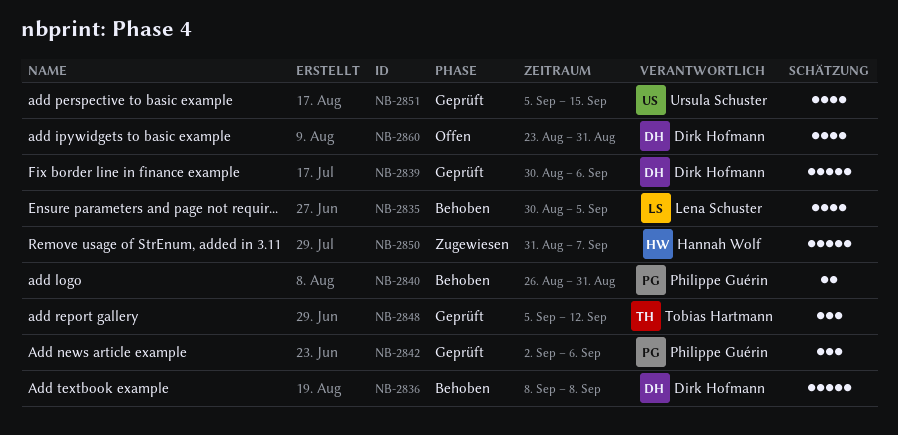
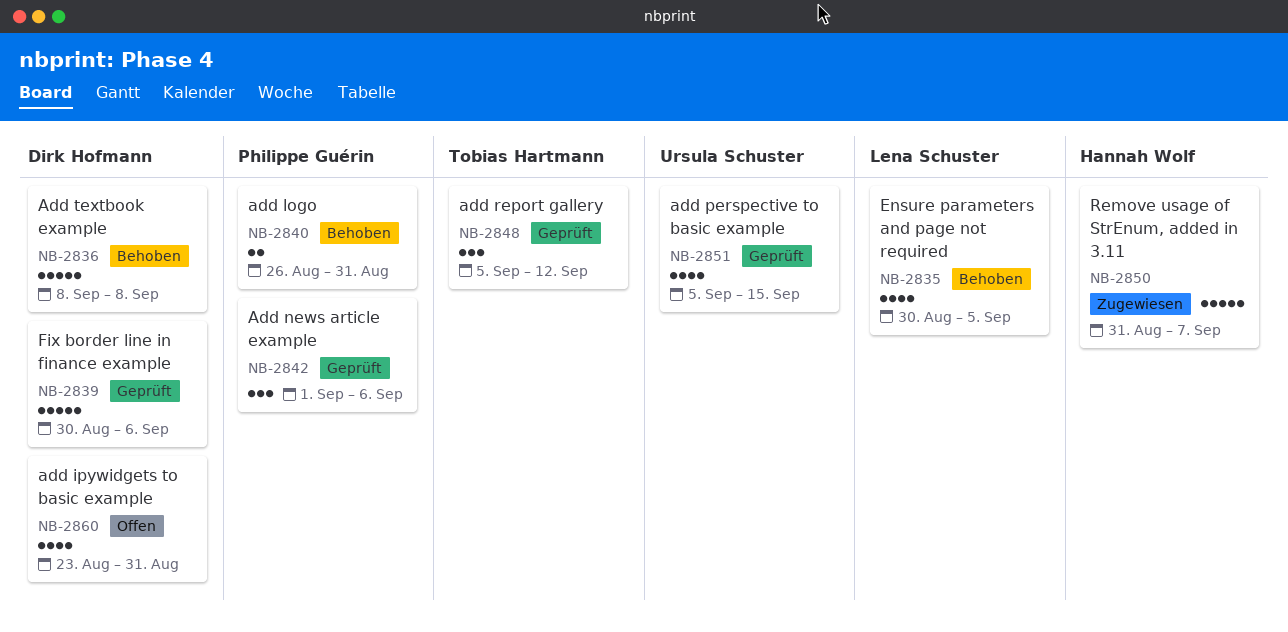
NB-2842, start: Sep 2 -> Sep 1

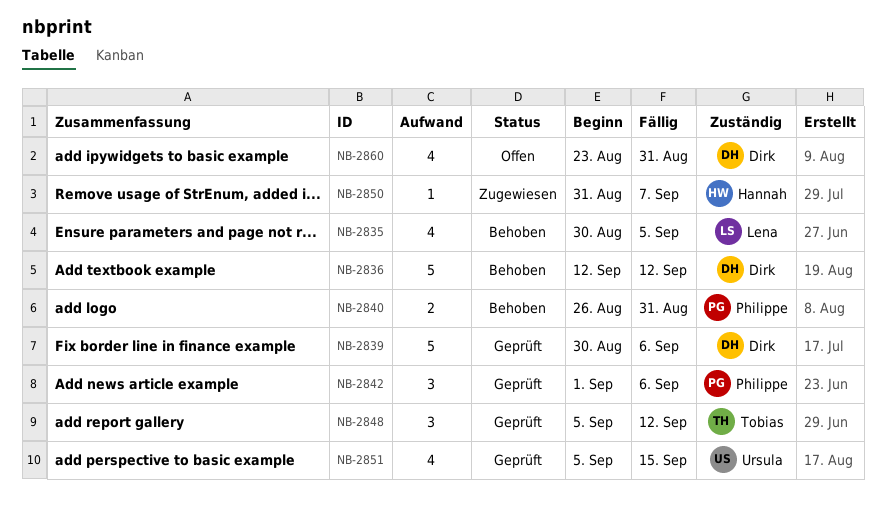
NB-2836, start: Sep 8 -> Sep 12
NB-2836, due: Sep 8 -> Sep 12
NB-2850, estimate: 5 -> 1

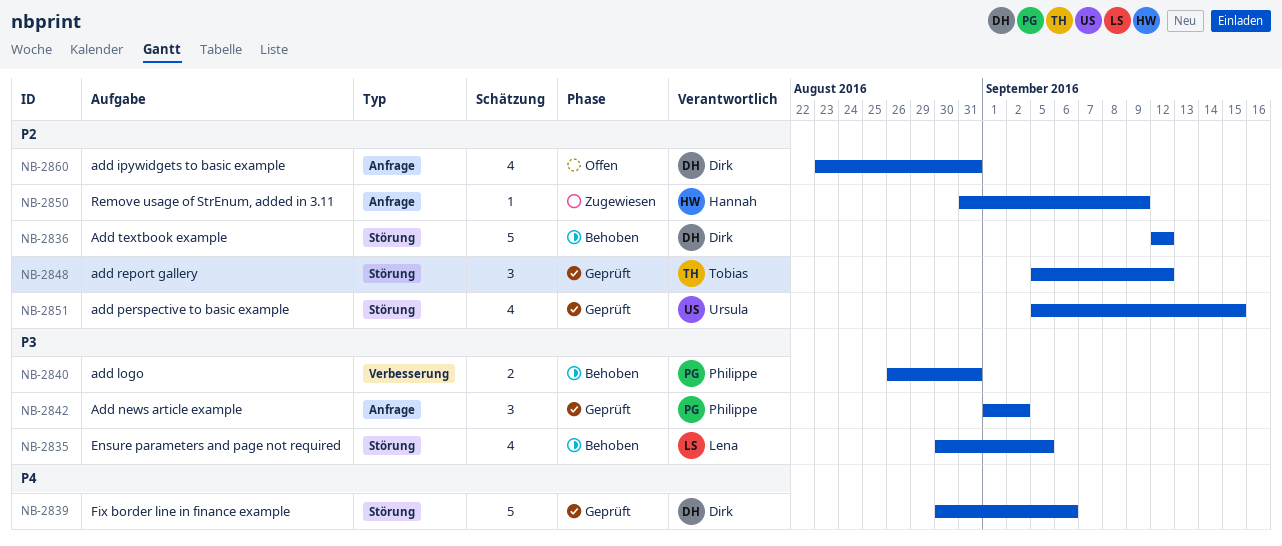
NB-2842, due: Sep 6 -> Sep 2
NB-2850, due: Sep 7 -> Sep 9

